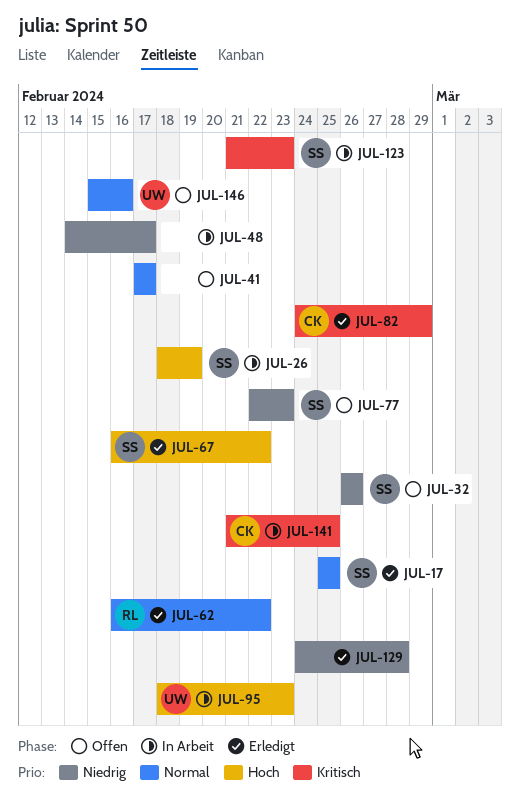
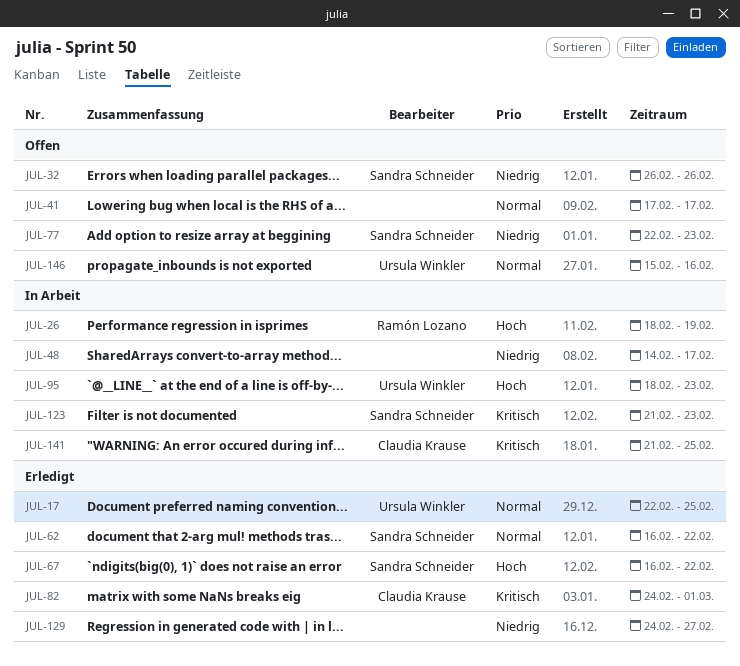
JUL-17, owner: Sandra Schneider -> Ursula Winkler
JUL-17, start: Feb 25 -> Feb 22
JUL-26, owner: Sandra Schneider -> Ramón Lozano
JUL-62, owner: Ramón Lozano -> Sandra Schneider
JUL-82, due: Feb 29 -> Mar 1
JUL-129, due: Feb 28 -> Feb 27

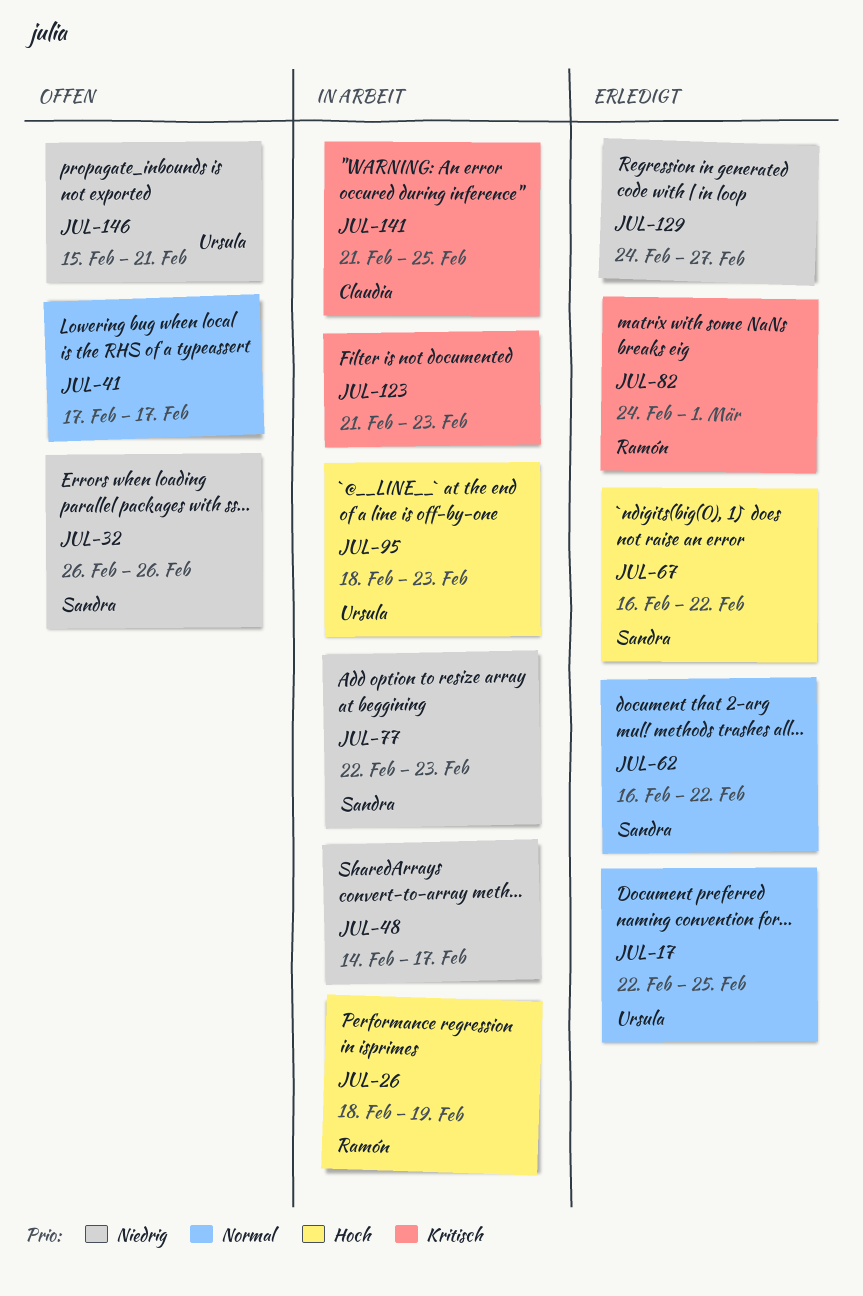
JUL-77, status: Offen -> In Arbeit
JUL-82, owner: Claudia Krause -> Ramón Lozano
JUL-123, owner: Sandra Schneider -> none
JUL-146, priority: Normal -> Niedrig
JUL-146, due: Feb 16 -> Feb 21

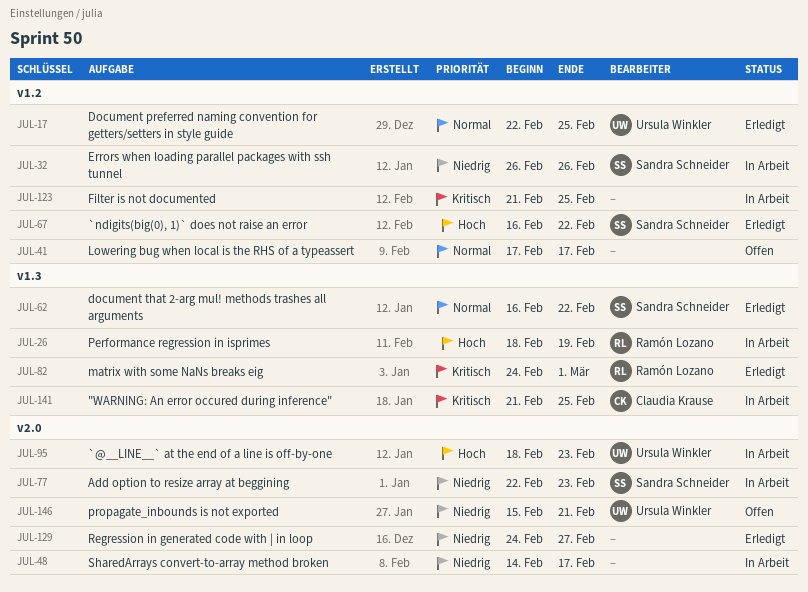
JUL-32, status: Offen -> In Arbeit
JUL-123, due: Feb 23 -> Feb 25

